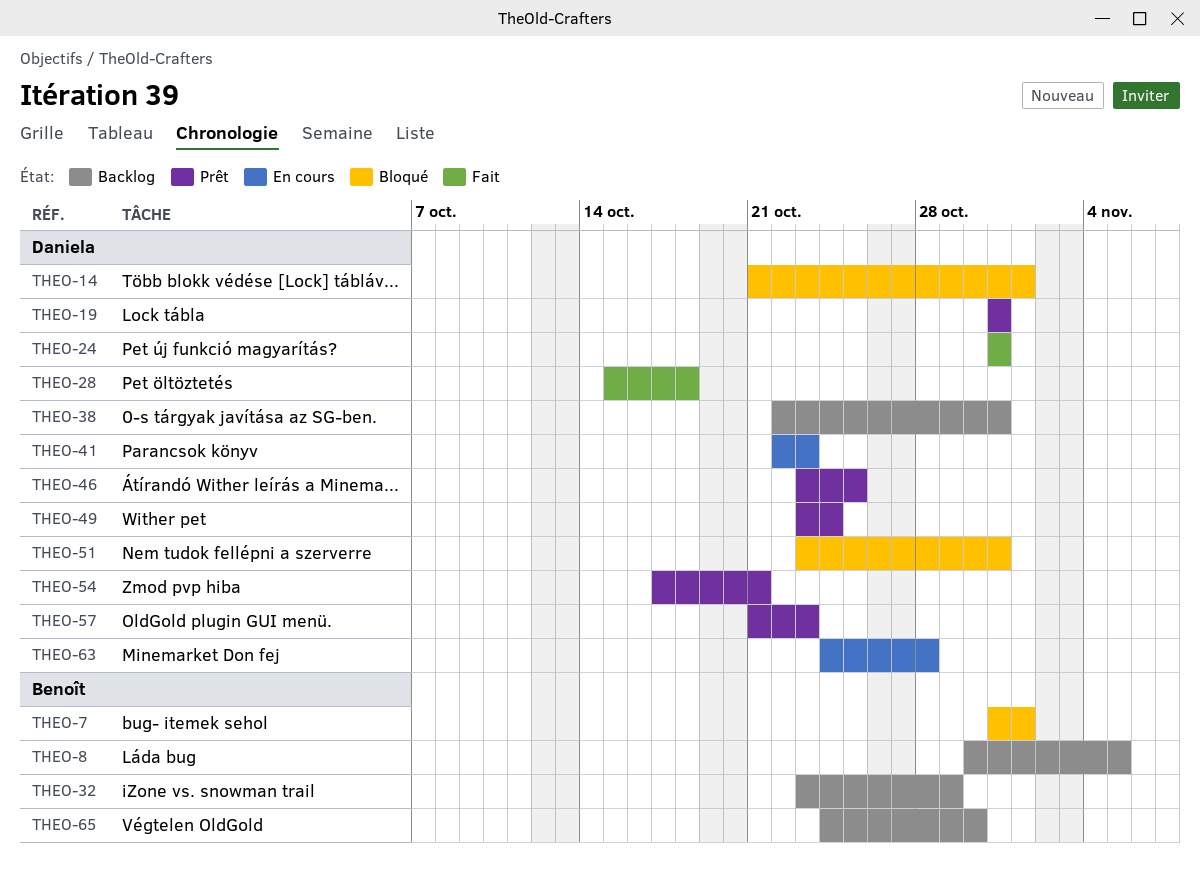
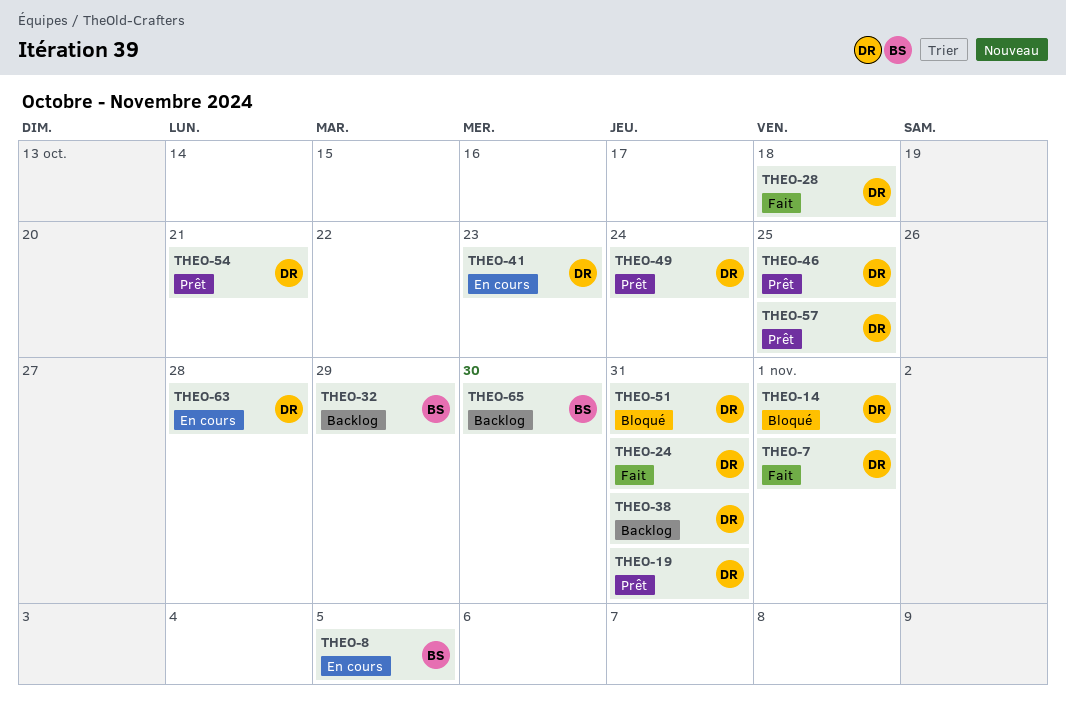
THEO-7, status: Bloqué -> Fait
THEO-7, owner: Benoît -> Daniela
THEO-8, status: Backlog -> En cours
THEO-57, due: Oct 23 -> Oct 25

